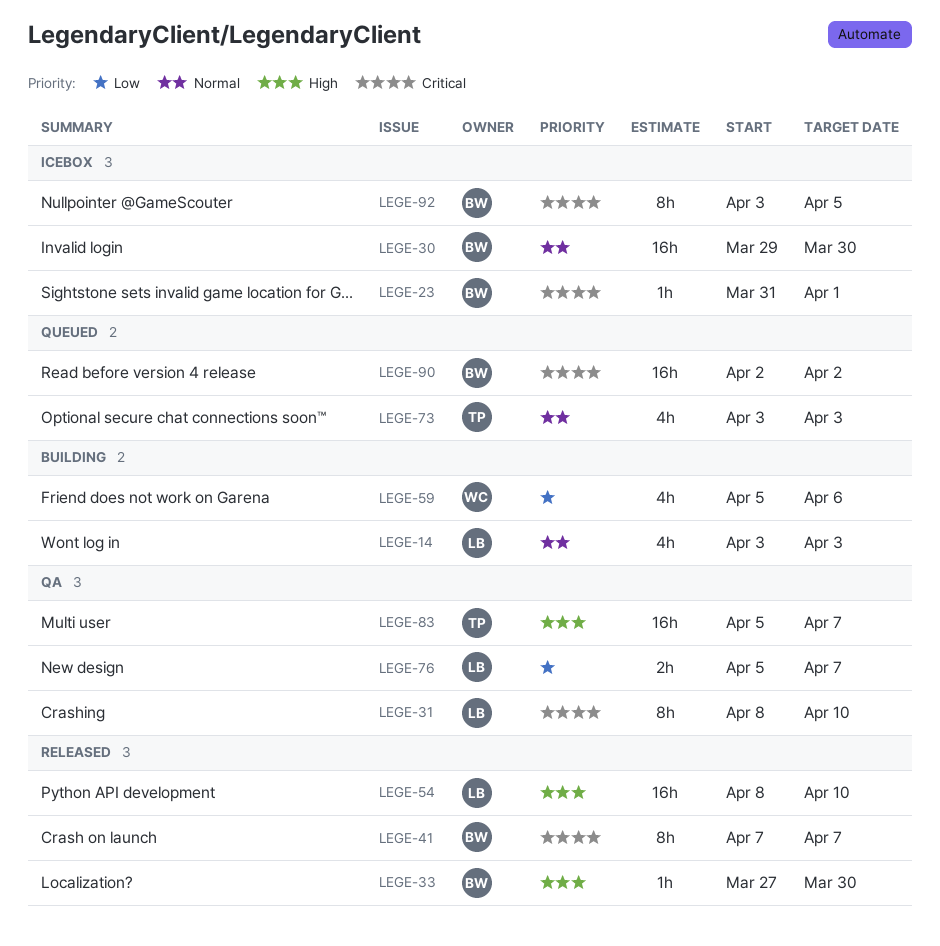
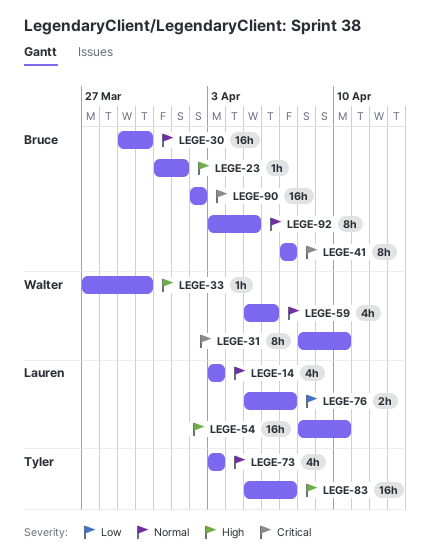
LEGE-23, priority: Critical -> High
LEGE-31, owner: Lauren -> Walter
LEGE-33, owner: Bruce -> Walter
LEGE-59, priority: Low -> Normal
LEGE-92, priority: Critical -> Normal

